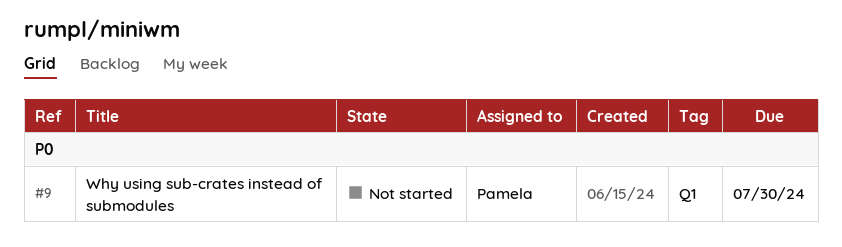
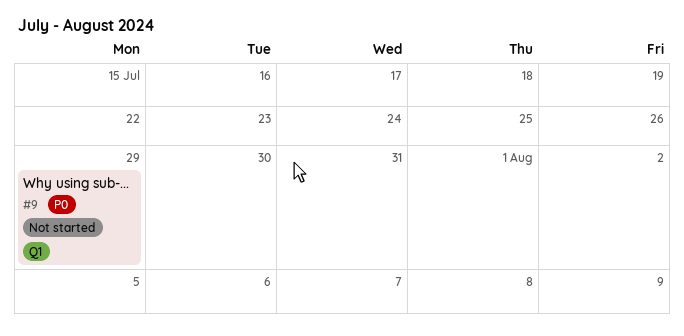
#9, due: Jul 30 -> Jul 29

